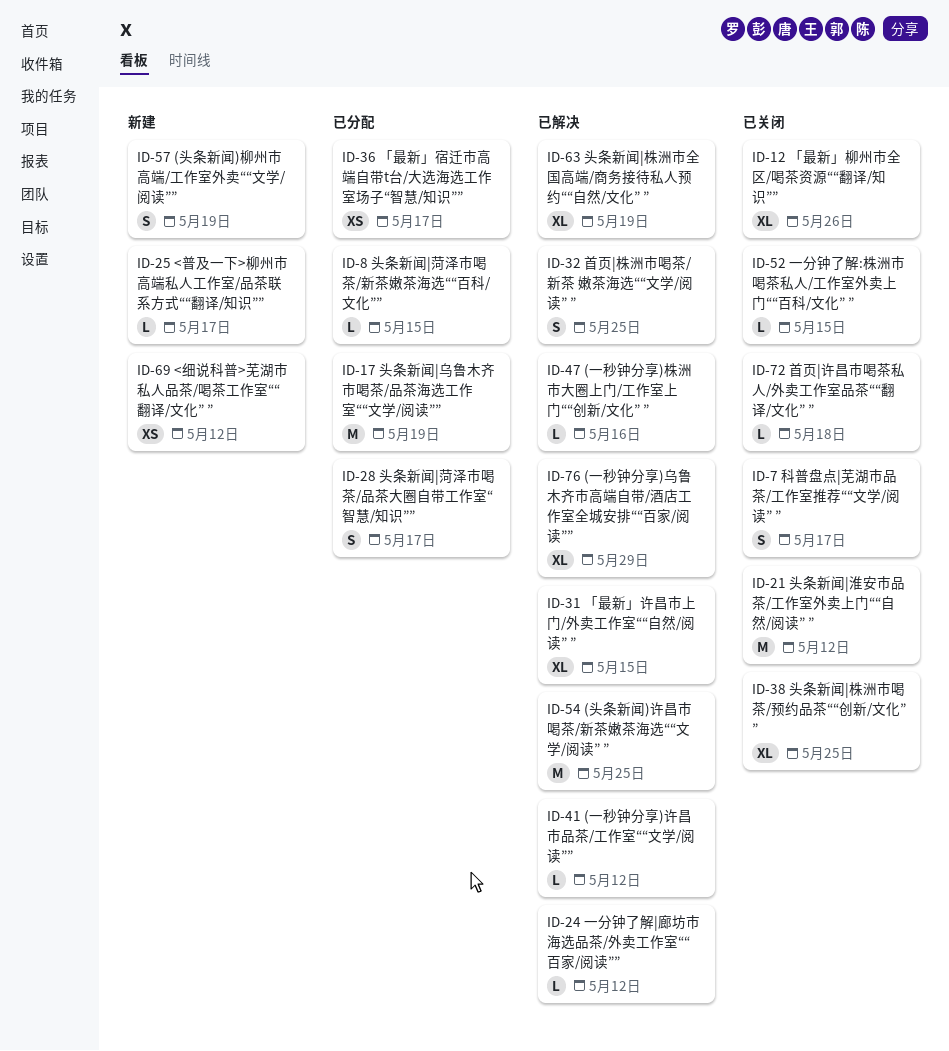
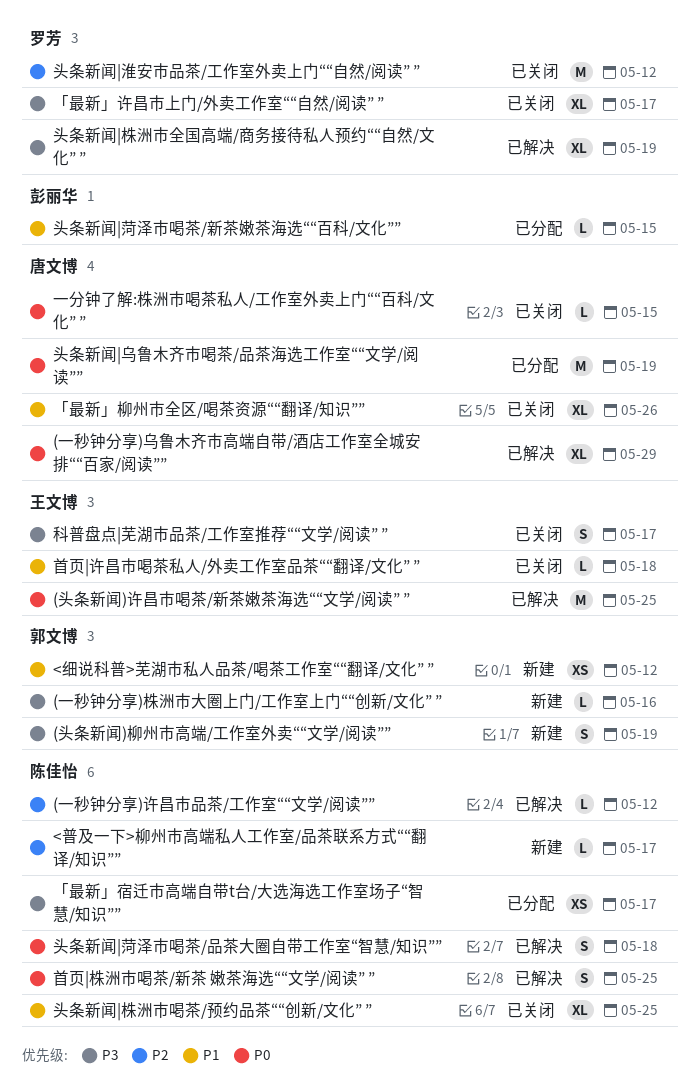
(一秒钟分享)株洲市大圈上门/工作室上门““创新/文化” ”, status: 已解决 -> 新建
「最新」许昌市上门/外卖工作室““自然/阅读” ”, status: 已解决 -> 已关闭
「最新」许昌市上门/外卖工作室““自然/阅读” ”, due: May 15 -> May 17
一分钟了解|廊坊市海选品茶/外卖工作室““百家/阅读””: present -> none
头条新闻|菏泽市喝茶/品茶大圈自带工作室“智慧/知识””, status: 已分配 -> 已解决
头条新闻|菏泽市喝茶/品茶大圈自带工作室“智慧/知识””, due: May 17 -> May 18

